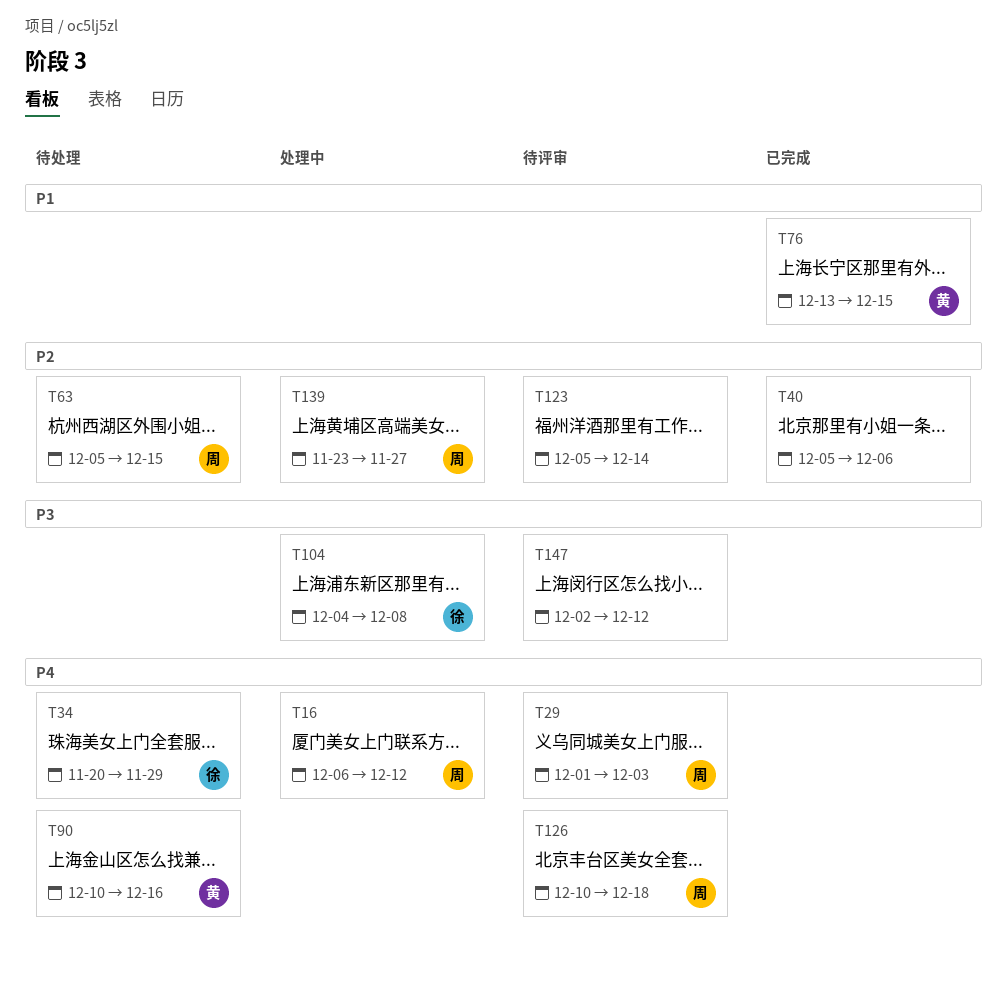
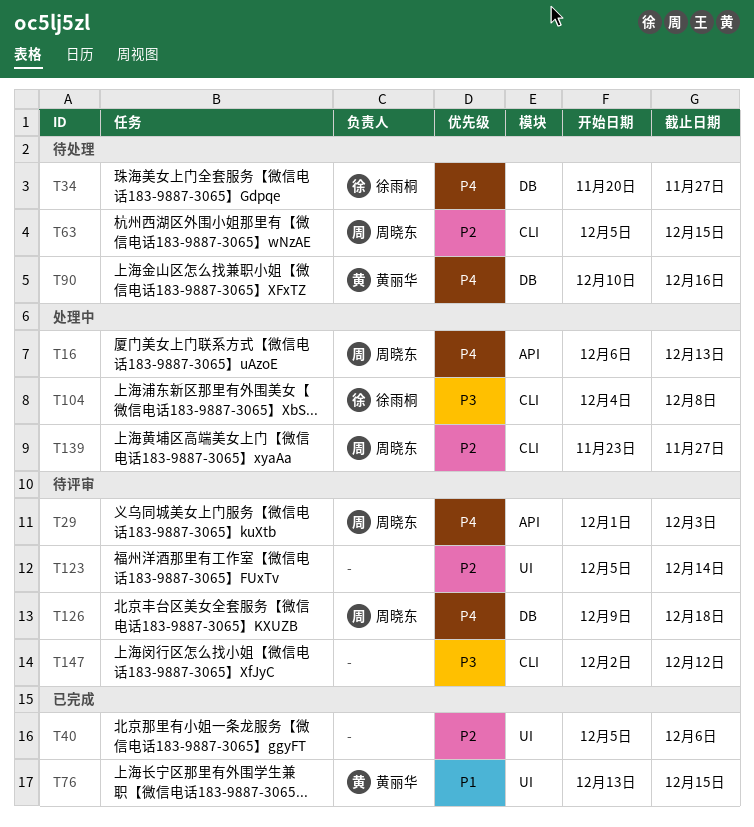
T16, due: Dec 12 -> Dec 13
T34, due: Nov 29 -> Nov 27
T126, start: Dec 10 -> Dec 9

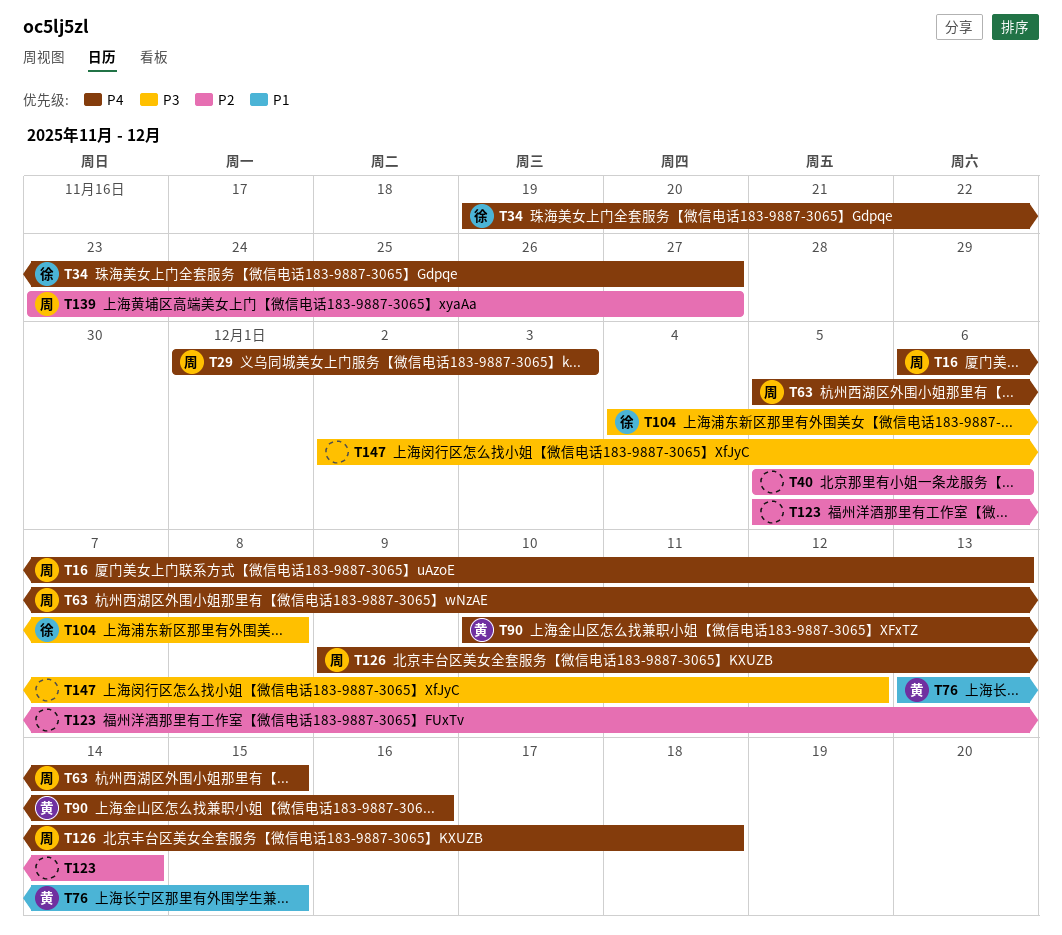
T34, start: Nov 20 -> Nov 19
T63, priority: P2 -> P4

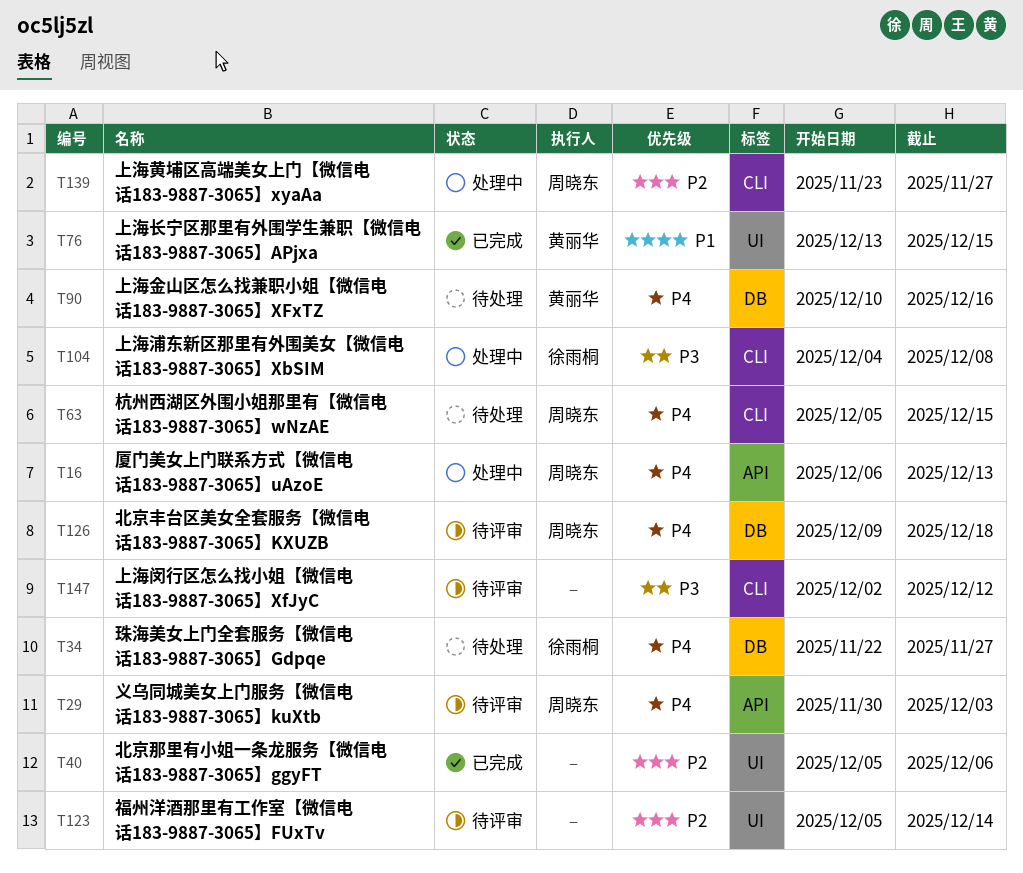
T29, start: Dec 1 -> Nov 30
T34, start: Nov 19 -> Nov 22

